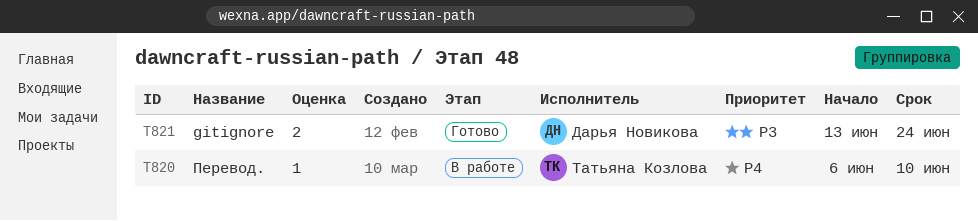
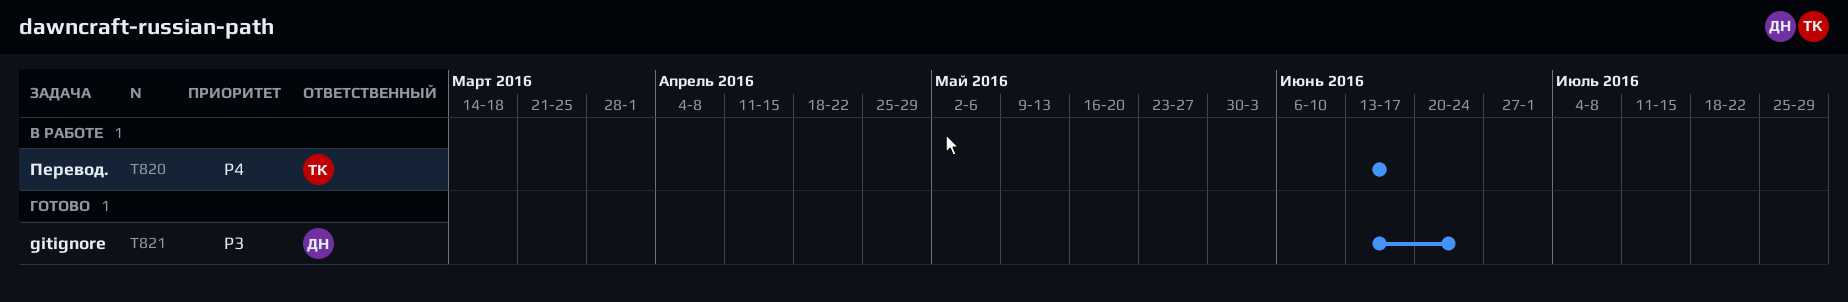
T820, start: Jun 6 -> Jun 13
T820, due: Jun 10 -> Jun 17

